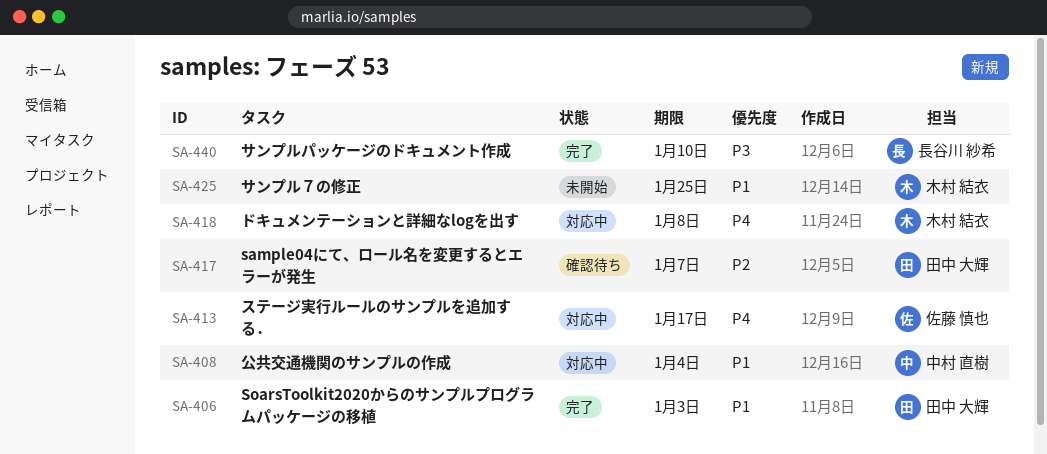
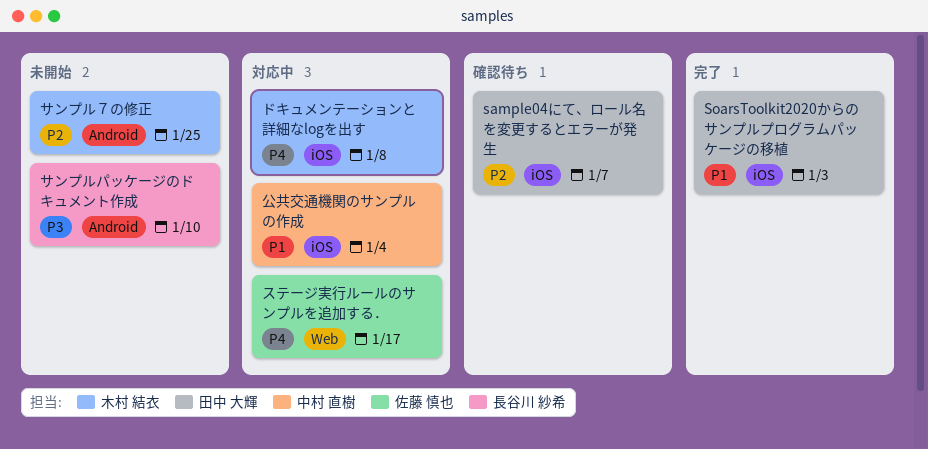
サンプルパッケージのドキュメント作成, status: 完了 -> 未開始
サンプル７の修正, priority: P1 -> P2

